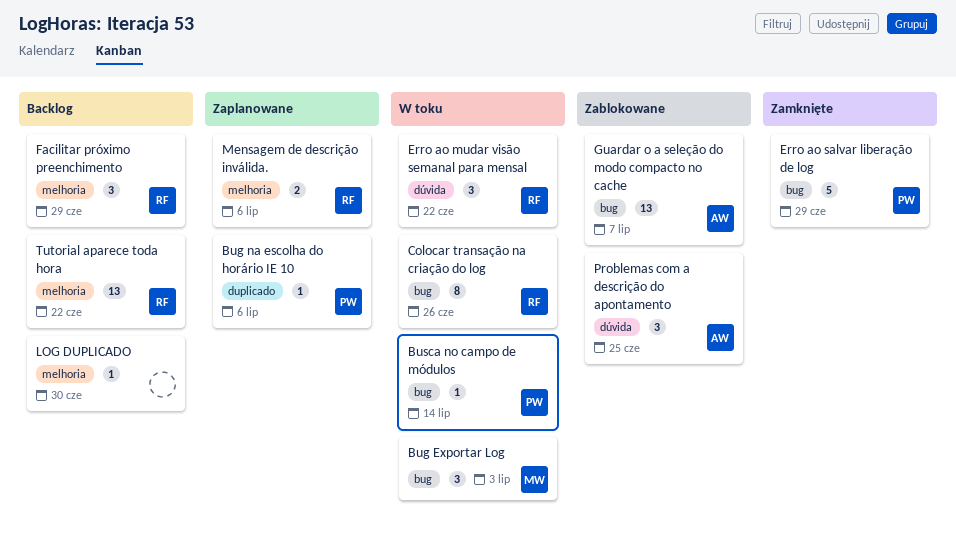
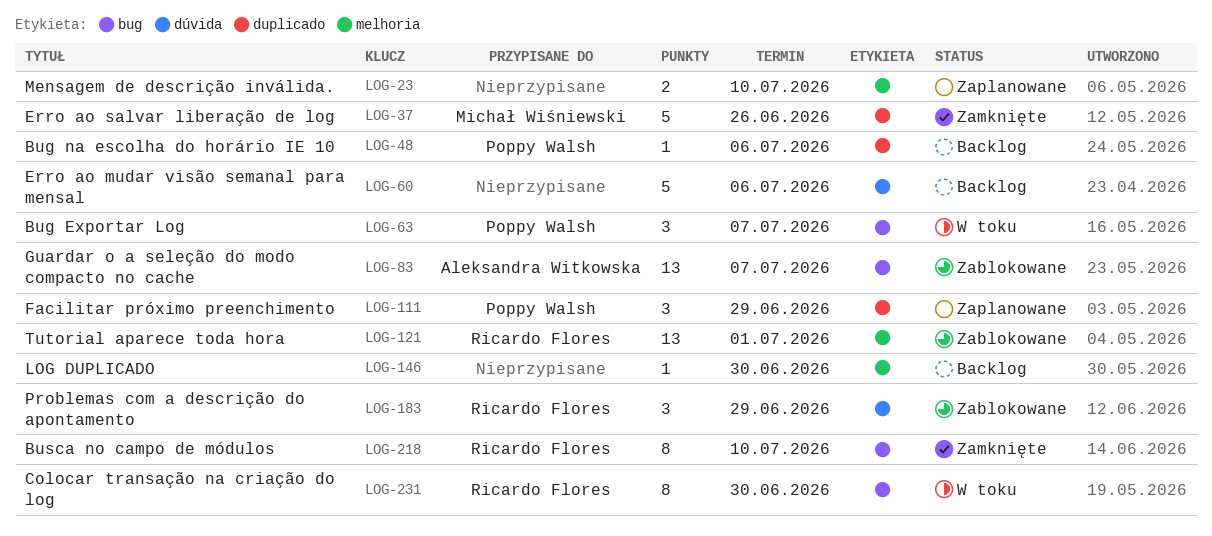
Bug Exportar Log, owner: Michał Wiśniewski -> Poppy Walsh
Bug Exportar Log, due: Jul 3 -> Jul 7
Bug na escolha do horário IE 10, status: Zaplanowane -> Backlog
Busca no campo de módulos, status: W toku -> Zamknięte
Busca no campo de módulos, owner: Poppy Walsh -> Ricardo Flores
Busca no campo de módulos, estimate: 1 -> 8
Busca no campo de módulos, due: Jul 14 -> Jul 10
Colocar transação na criação do log, due: Jun 26 -> Jun 30
Erro ao mudar visão semanal para mensal, status: W toku -> Backlog
Erro ao mudar visão semanal para mensal, owner: Ricardo Flores -> none
Erro ao mudar visão semanal para mensal, estimate: 3 -> 5
Erro ao mudar visão semanal para mensal, due: Jun 22 -> Jul 6
Erro ao salvar liberação de log, owner: Poppy Walsh -> Michał Wiśniewski
Erro ao salvar liberação de log, label: bug -> duplicado
Erro ao salvar liberação de log, due: Jun 29 -> Jun 26
Facilitar próximo preenchimento, status: Backlog -> Zaplanowane
Facilitar próximo preenchimento, owner: Ricardo Flores -> Poppy Walsh
Facilitar próximo preenchimento, label: melhoria -> duplicado
Mensagem de descrição inválida., owner: Ricardo Flores -> none
Mensagem de descrição inválida., due: Jul 6 -> Jul 10
Problemas com a descrição do apontamento, owner: Aleksandra Witkowska -> Ricardo Flores
Problemas com a descrição do apontamento, due: Jun 25 -> Jun 29
Tutorial aparece toda hora, status: Backlog -> Zablokowane
Tutorial aparece toda hora, due: Jun 22 -> Jul 1

